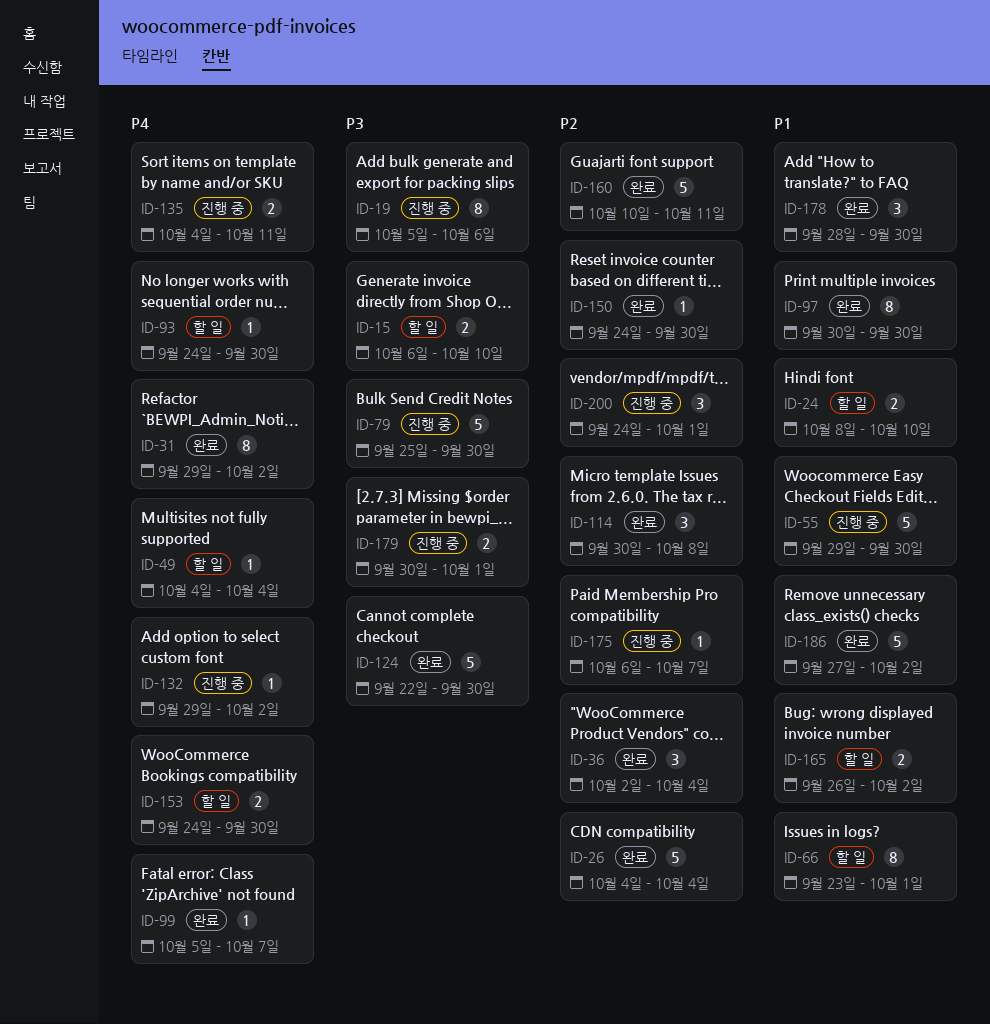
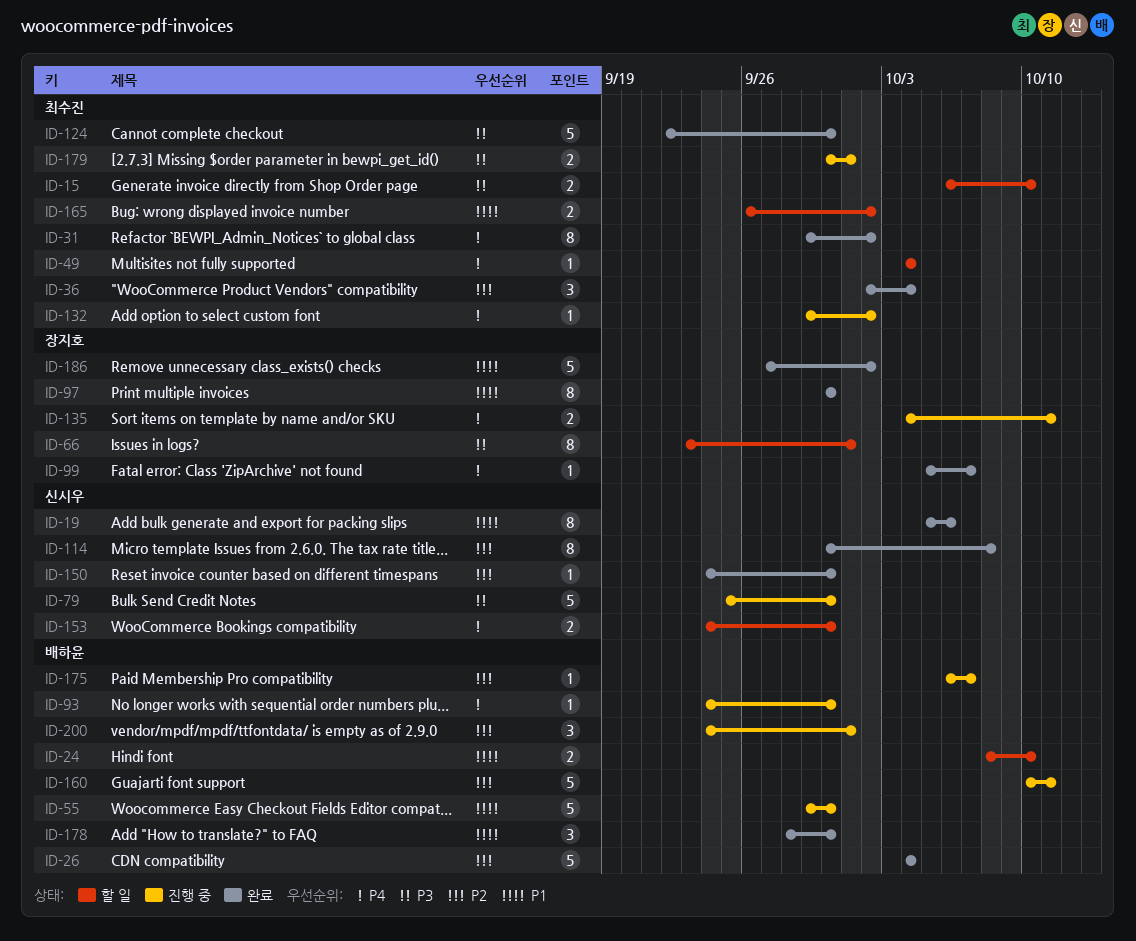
ID-19, status: 진행 중 -> 완료
ID-19, priority: P3 -> P1
ID-66, priority: P1 -> P3
ID-93, status: 할 일 -> 진행 중
ID-114, estimate: 3 -> 8
ID-160, status: 완료 -> 진행 중

